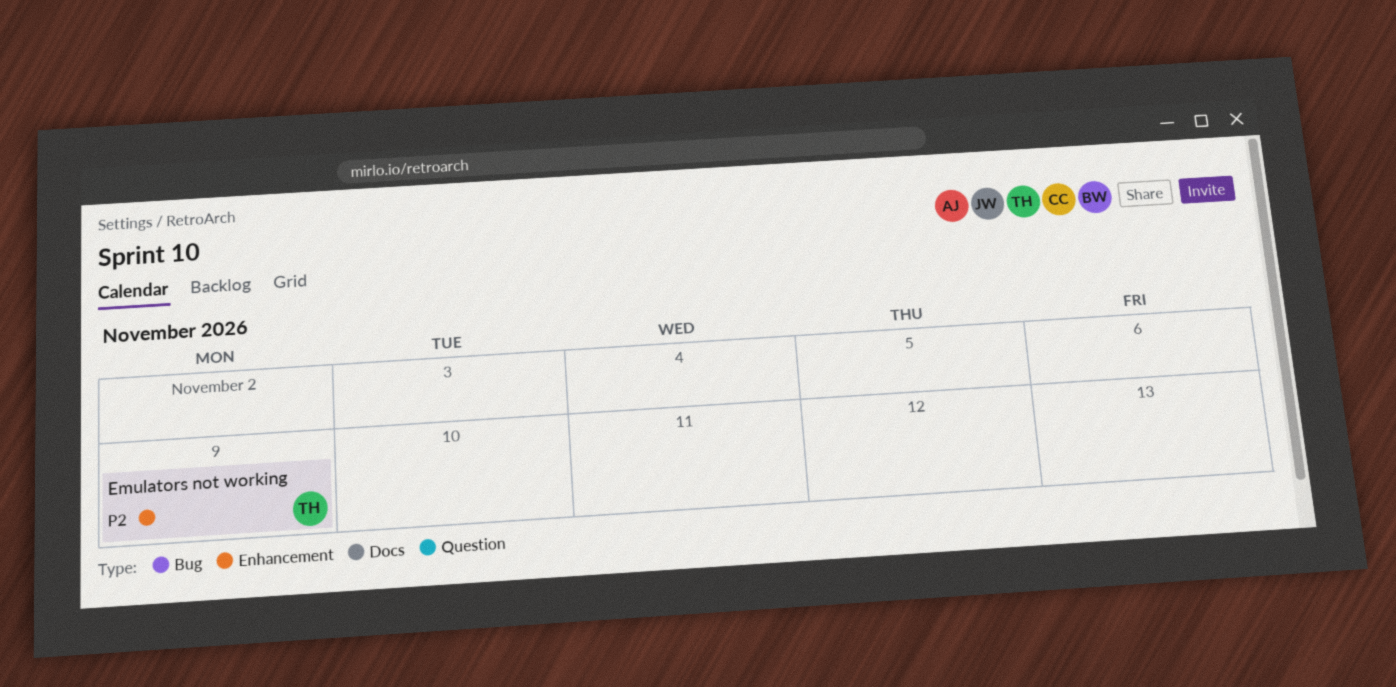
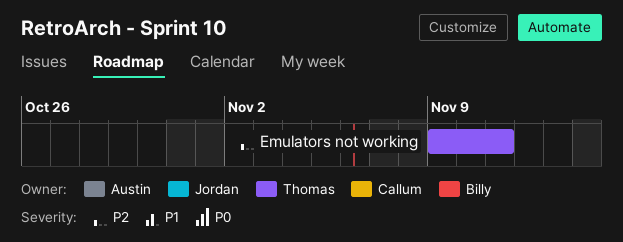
Emulators not working, due: Nov 9 -> Nov 11

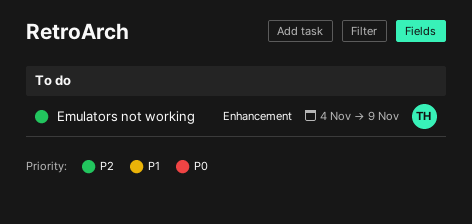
Emulators not working, start: Nov 9 -> Nov 4
Emulators not working, due: Nov 11 -> Nov 9

